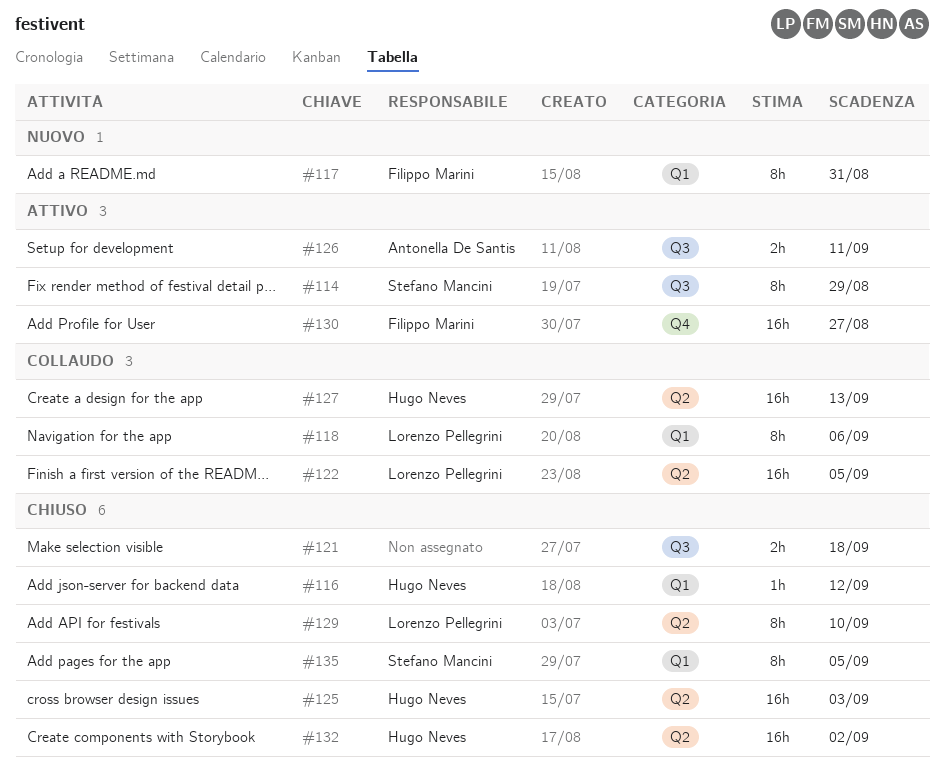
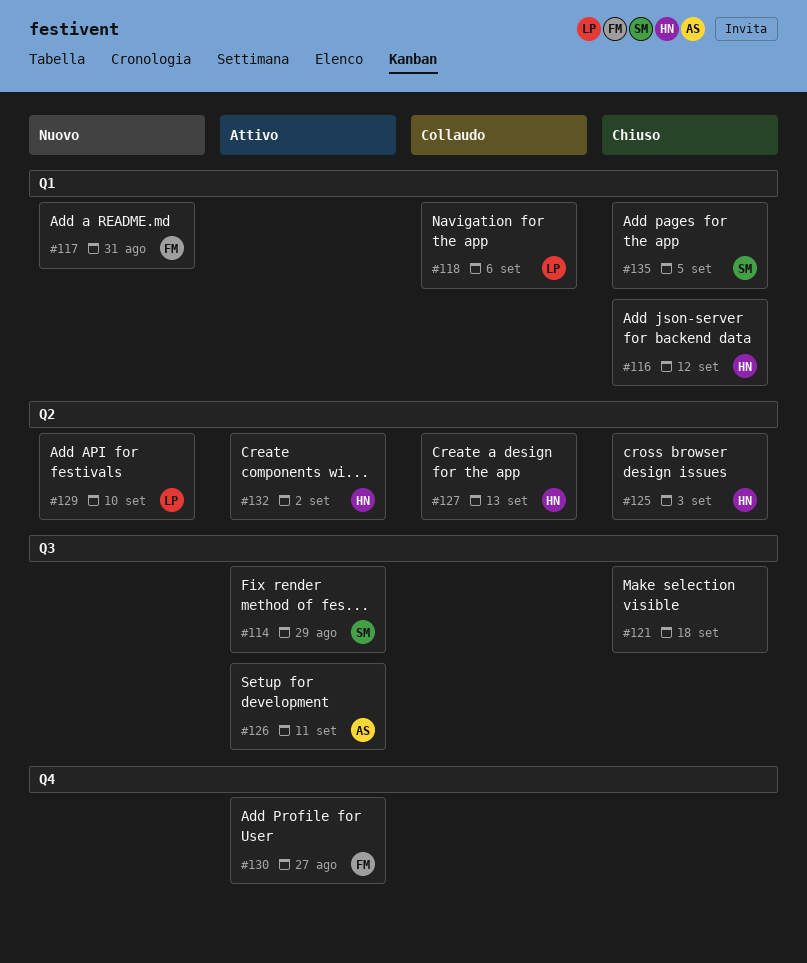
#122: present -> none
#129, status: Chiuso -> Nuovo
#132, status: Chiuso -> Attivo

